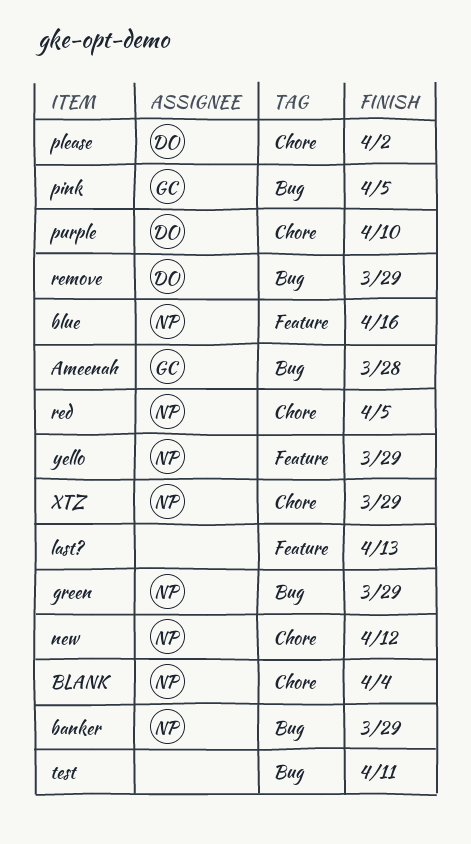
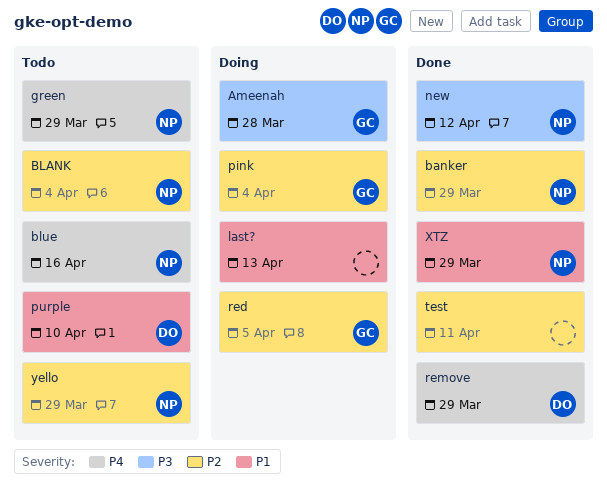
pink, due: Apr 5 -> Apr 4
please: present -> none
red, owner: NP -> GC

